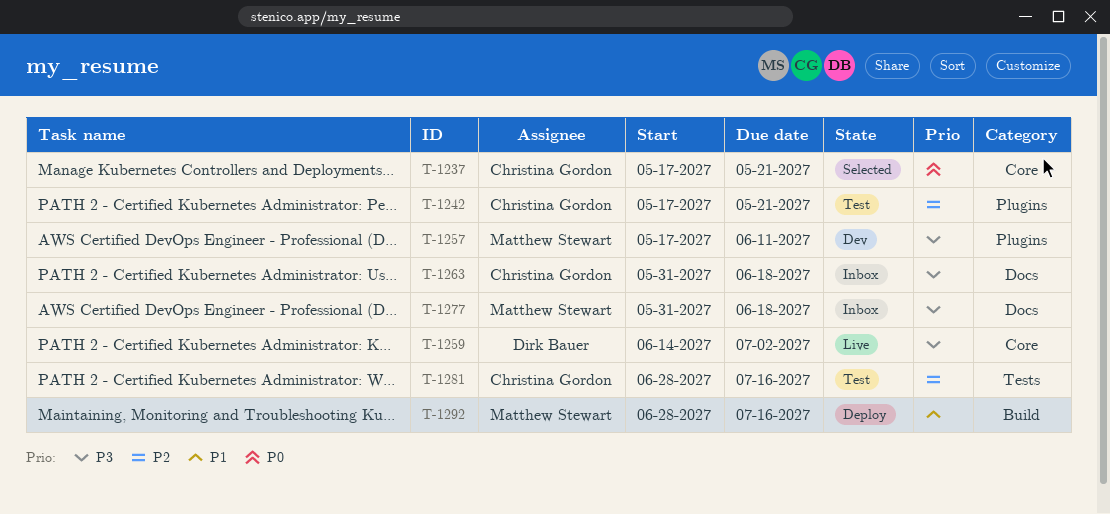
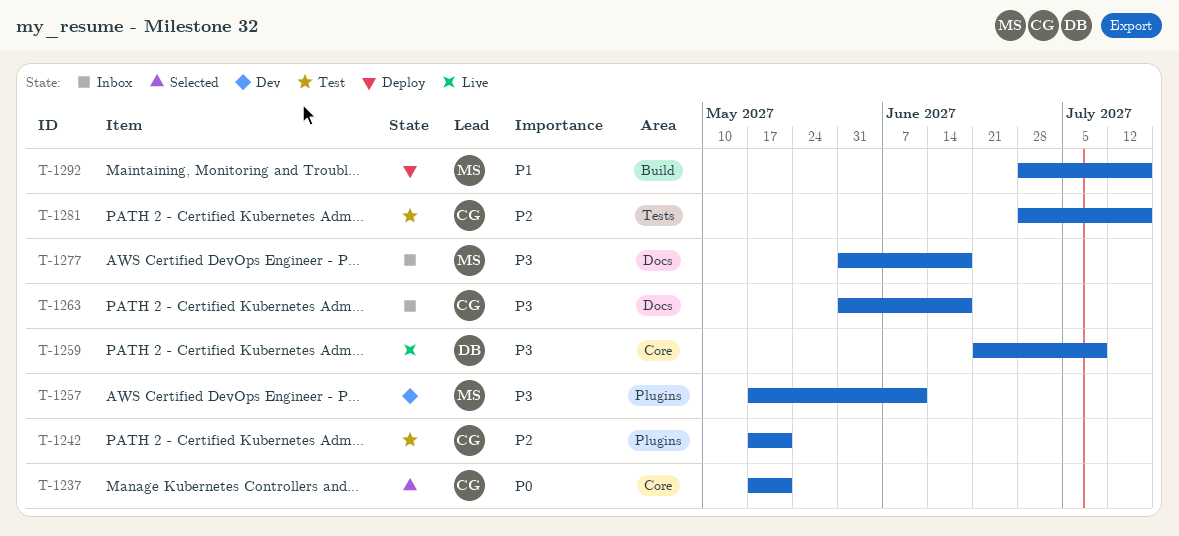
T-1259, start: Jun 14 -> Jun 21
T-1259, due: Jul 2 -> Jul 9

